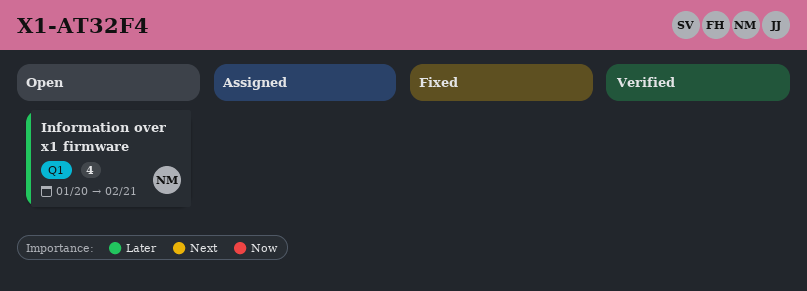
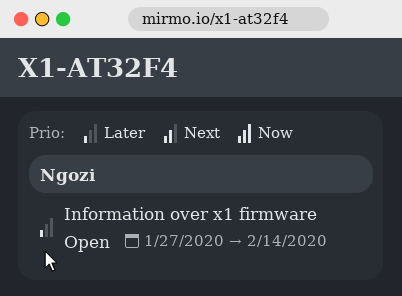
Information over x1 firmware, start: Jan 20 -> Jan 27
Information over x1 firmware, due: Feb 21 -> Feb 14

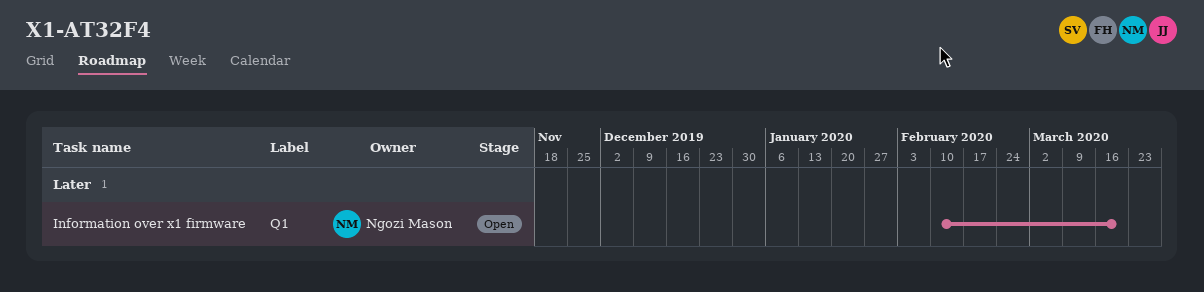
Information over x1 firmware, start: Jan 27 -> Feb 10
Information over x1 firmware, due: Feb 14 -> Mar 20

